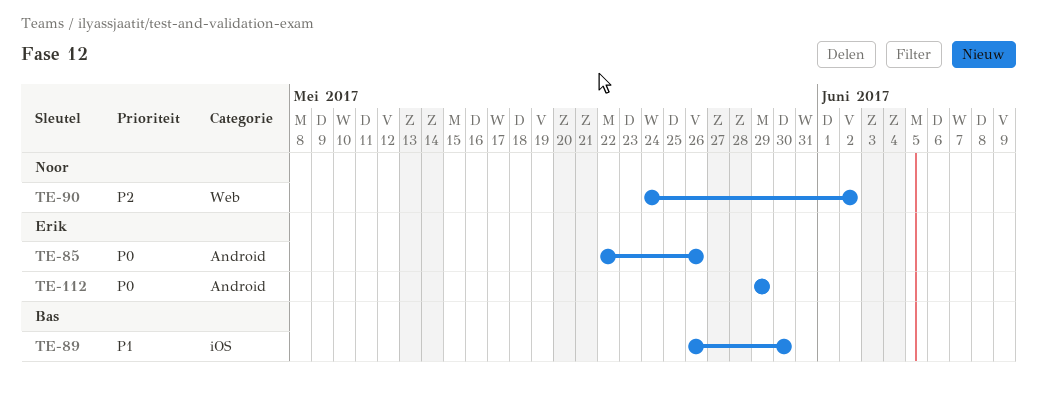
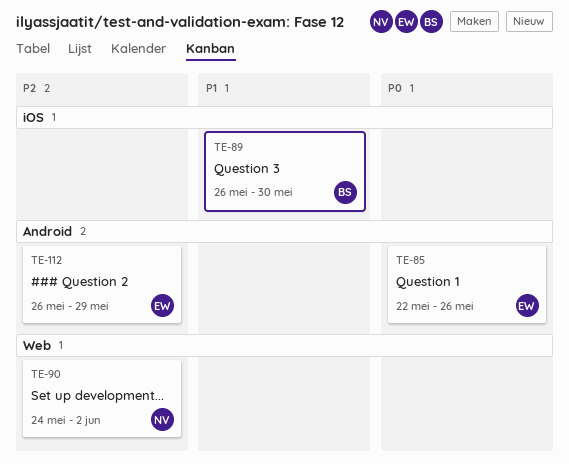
TE-112, priority: P0 -> P2
TE-112, start: May 29 -> May 26

